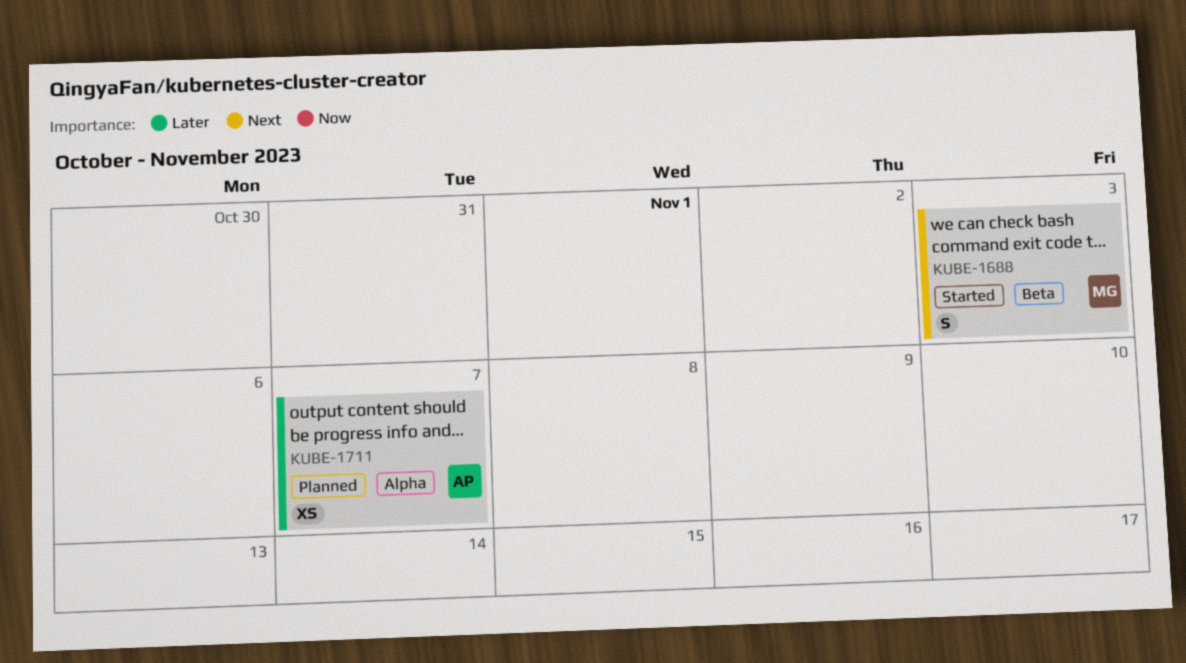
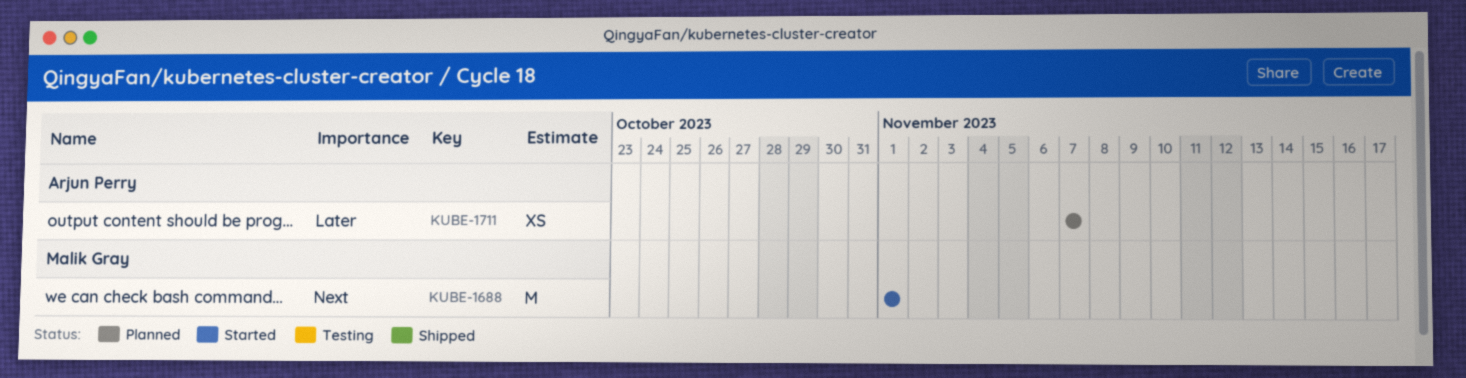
KUBE-1688, estimate: S -> M
KUBE-1688, due: Nov 3 -> Nov 1

